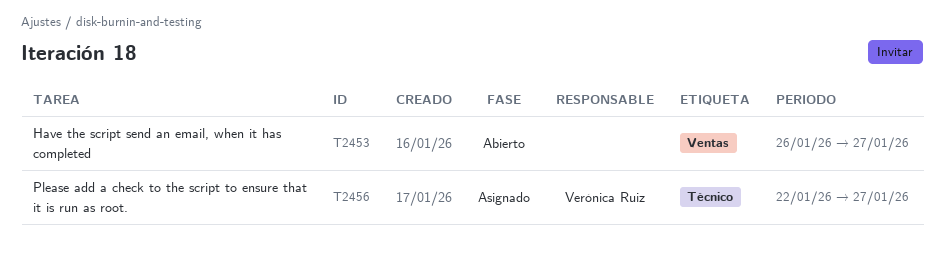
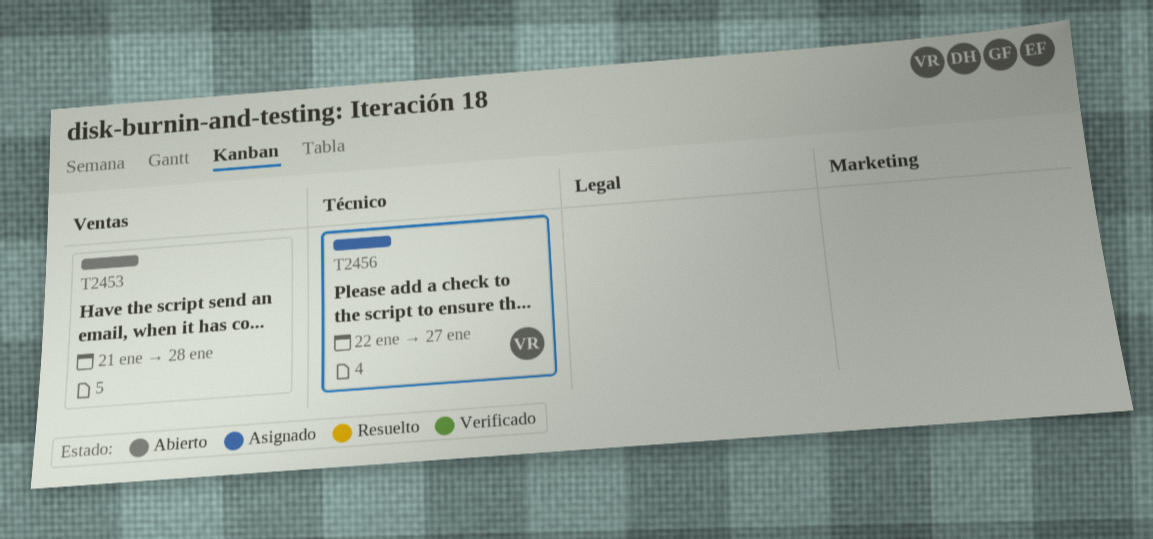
T2453, start: Jan 26 -> Jan 21
T2453, due: Jan 27 -> Jan 28

